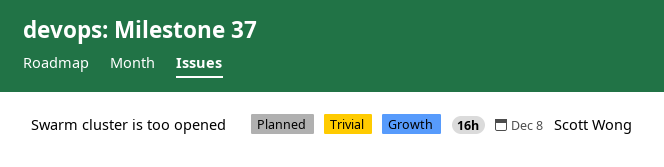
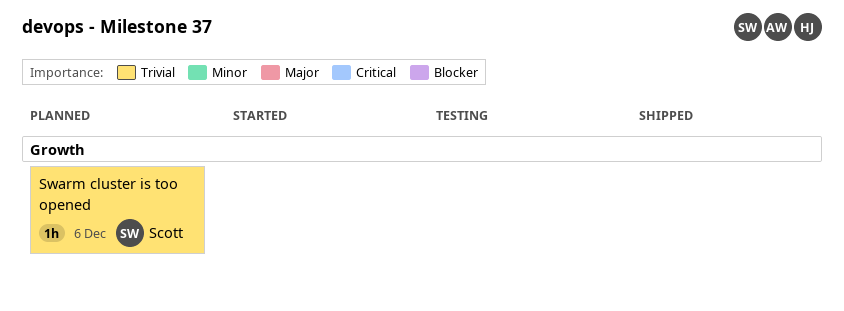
Swarm cluster is too opened, estimate: 16h -> 1h
Swarm cluster is too opened, due: Dec 8 -> Dec 6

